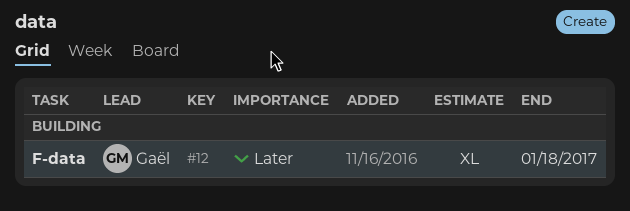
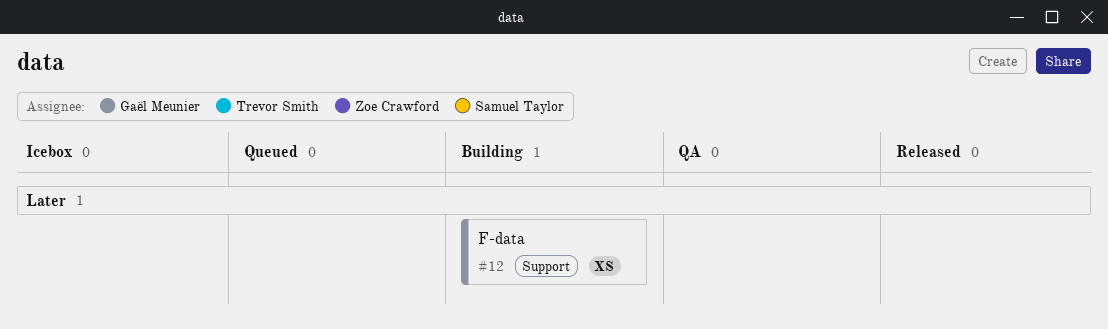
#12, estimate: XL -> XS

